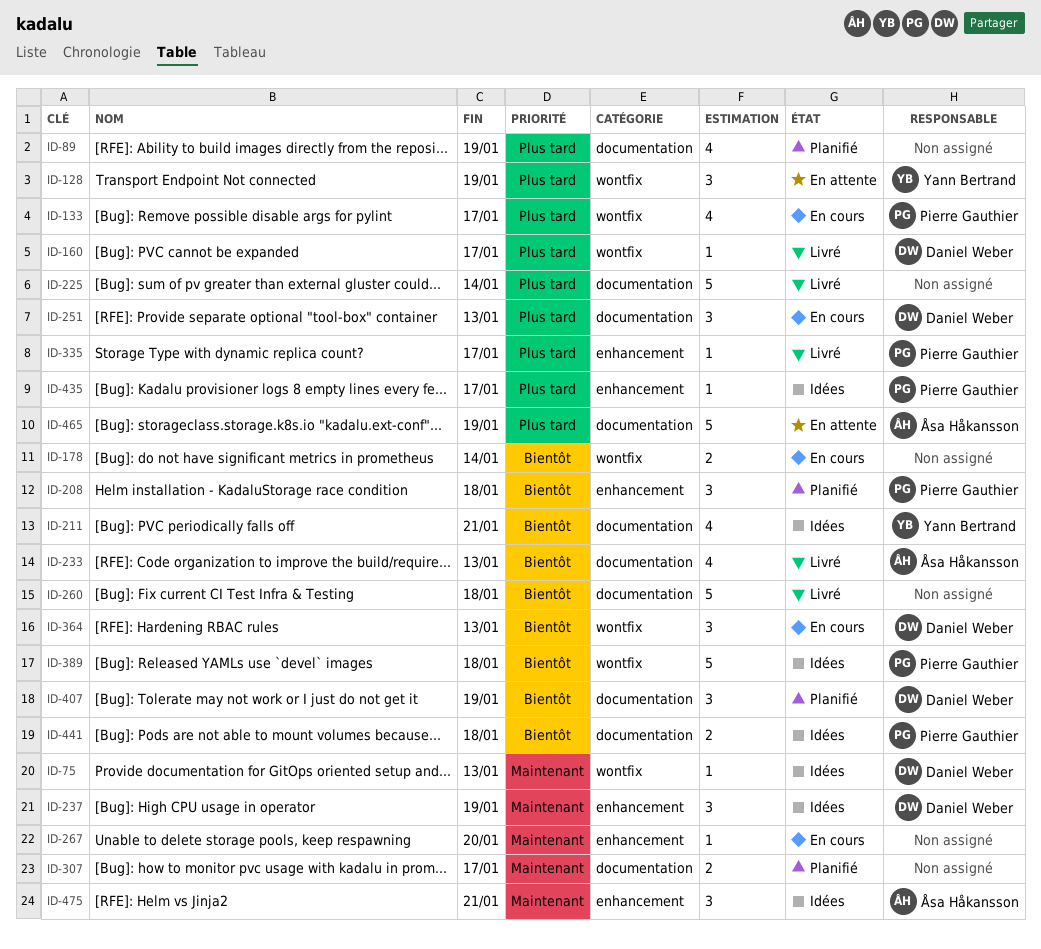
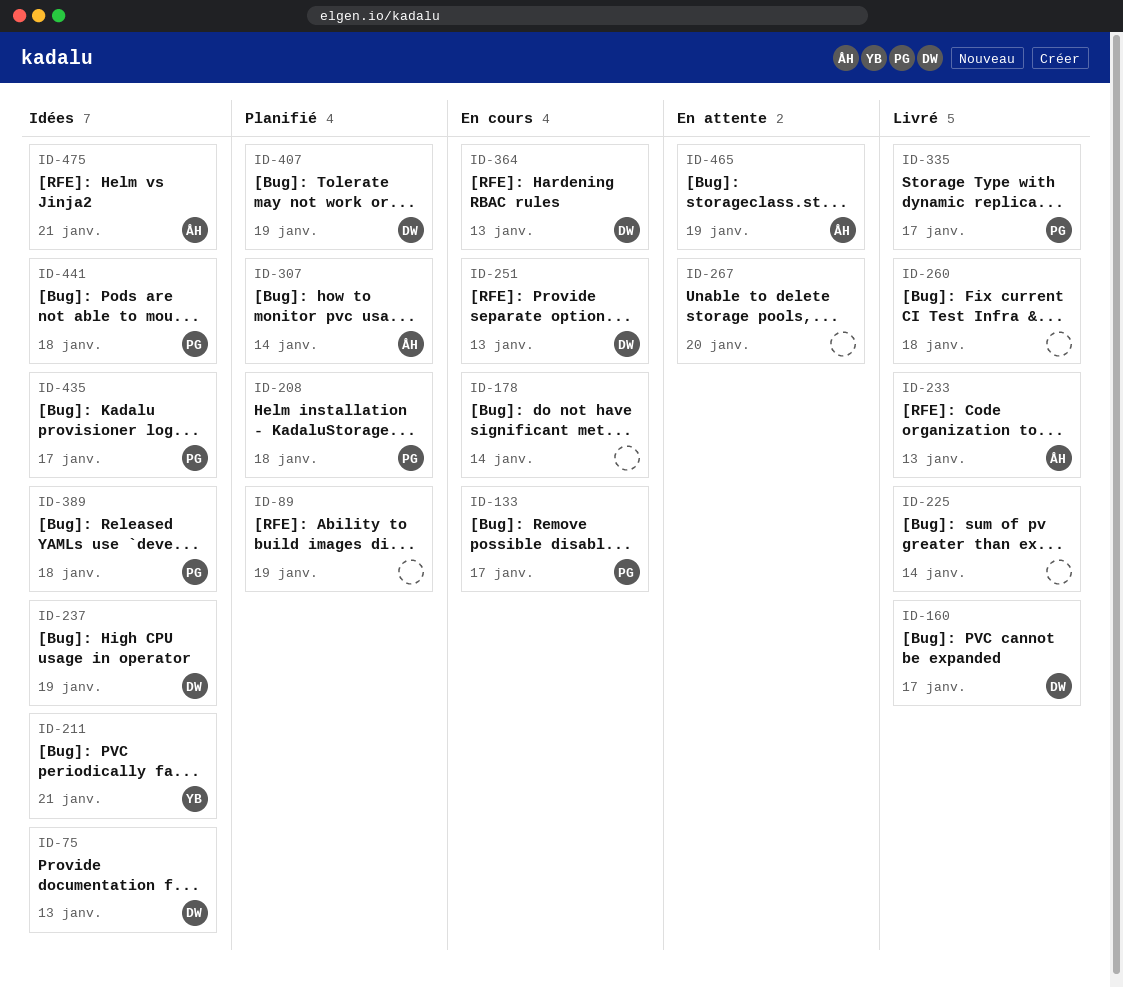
ID-128: present -> none
ID-267, status: En cours -> En attente
ID-307, owner: none -> Åsa Håkansson
ID-307, due: Jan 17 -> Jan 14

